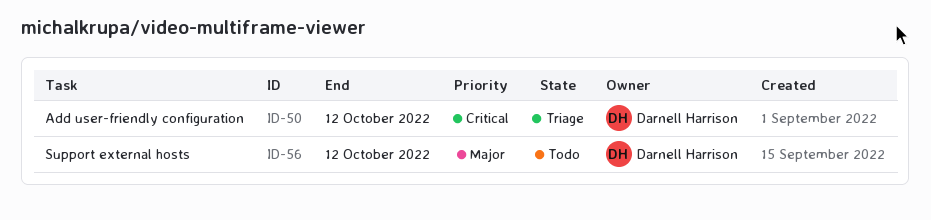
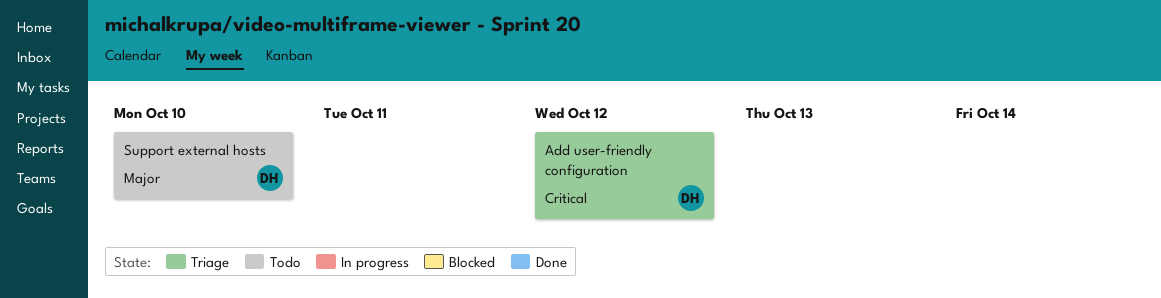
Support external hosts, due: Oct 12 -> Oct 10

